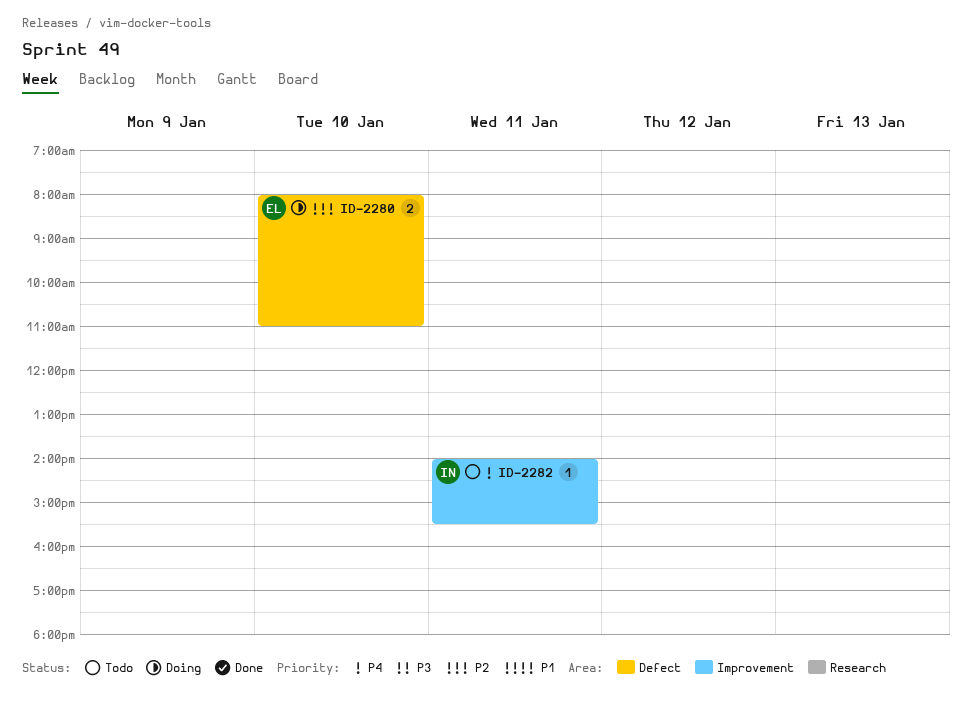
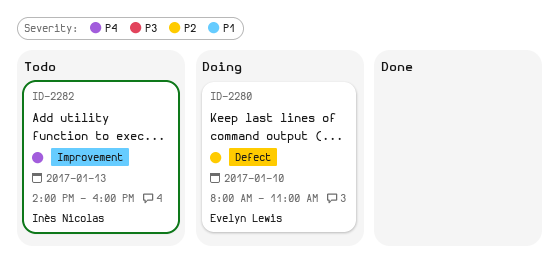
ID-2282, day: Jan 11 -> Jan 13
ID-2282, ends: 15:30 -> 16:00

